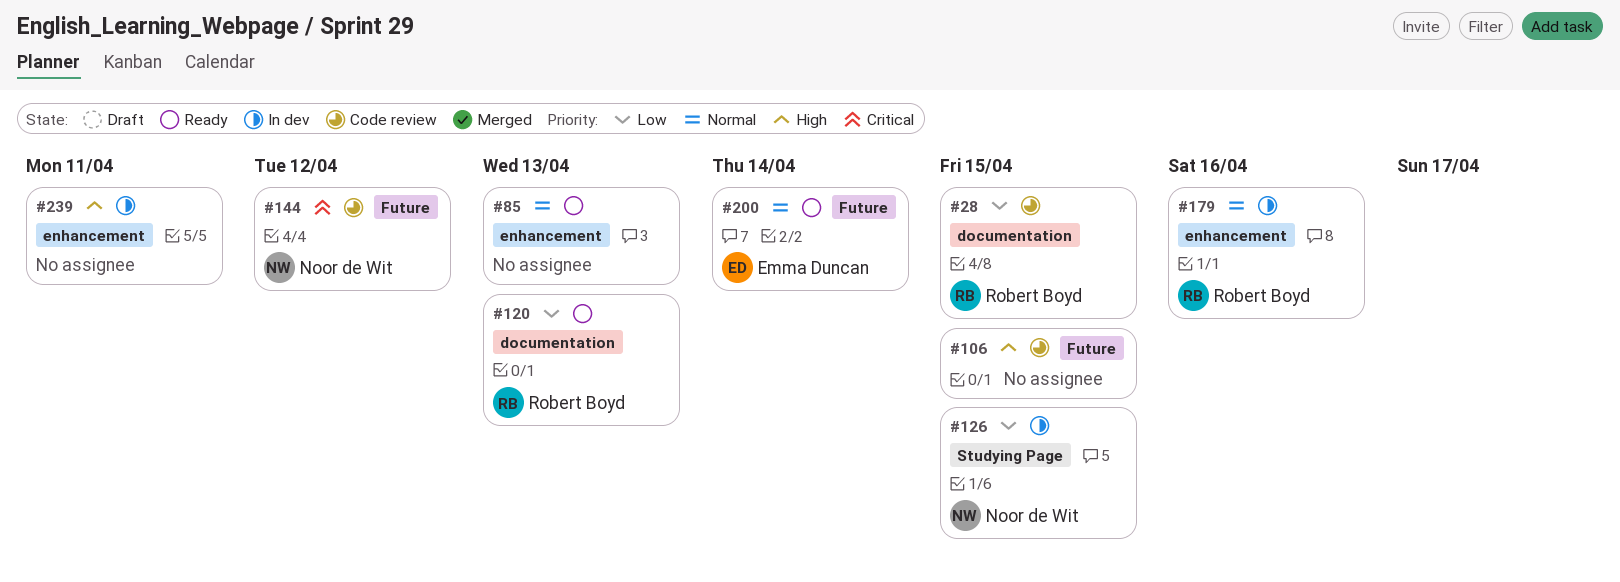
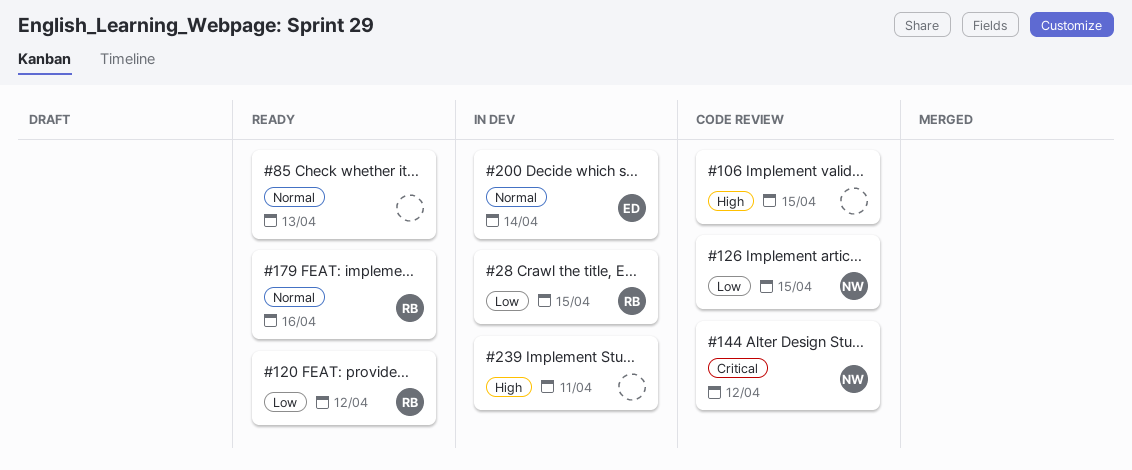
#28, status: Code review -> In dev
#120, due: Apr 13 -> Apr 12
#126, status: In dev -> Code review
#179, status: In dev -> Ready
#200, status: Ready -> In dev

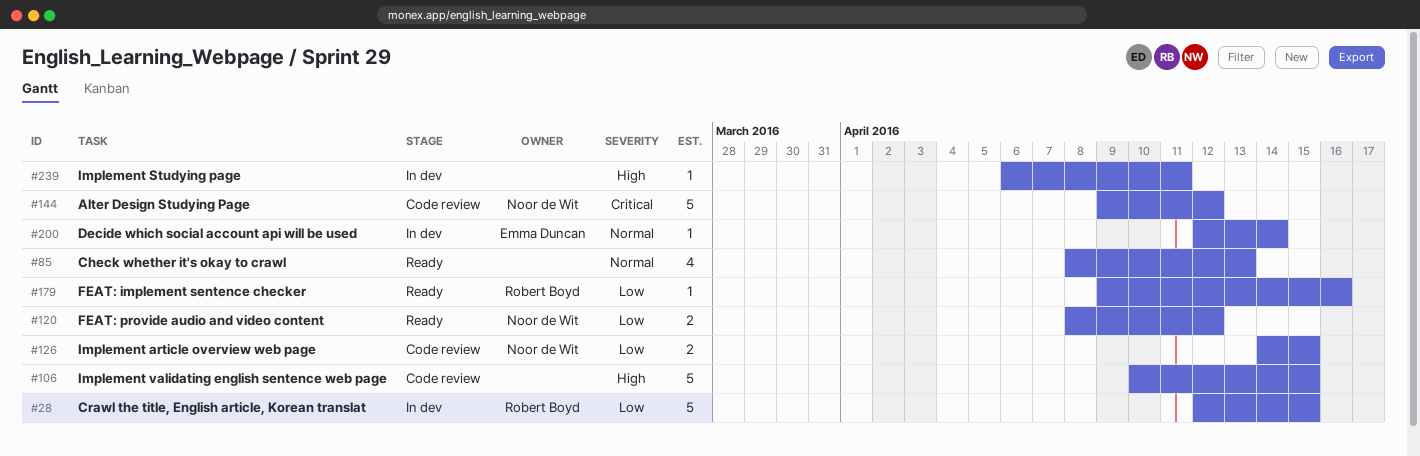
#120, owner: Robert Boyd -> Noor de Wit
#179, priority: Normal -> Low

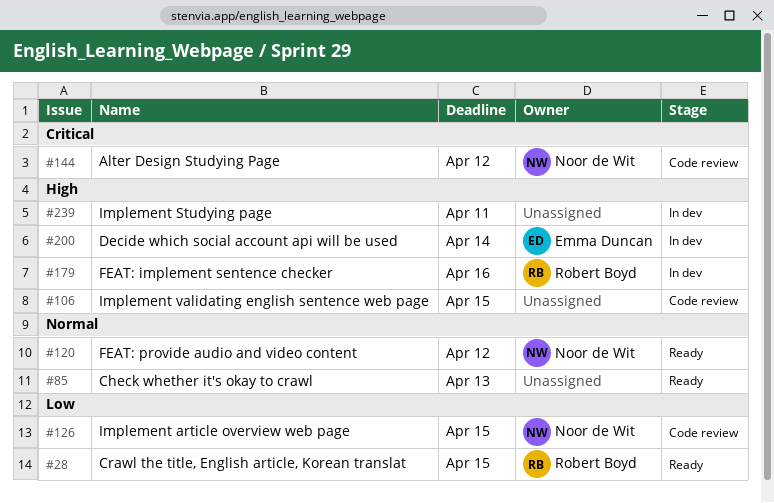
#28, status: In dev -> Ready
#120, priority: Low -> Normal
#179, status: Ready -> In dev
#179, priority: Low -> High
#200, priority: Normal -> High

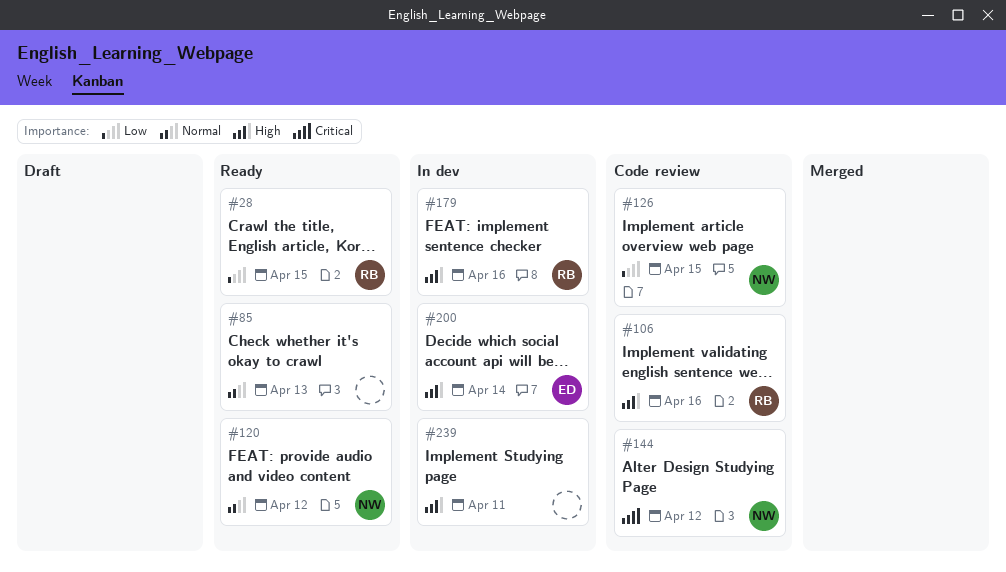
#106, owner: none -> Robert Boyd
#106, due: Apr 15 -> Apr 16

